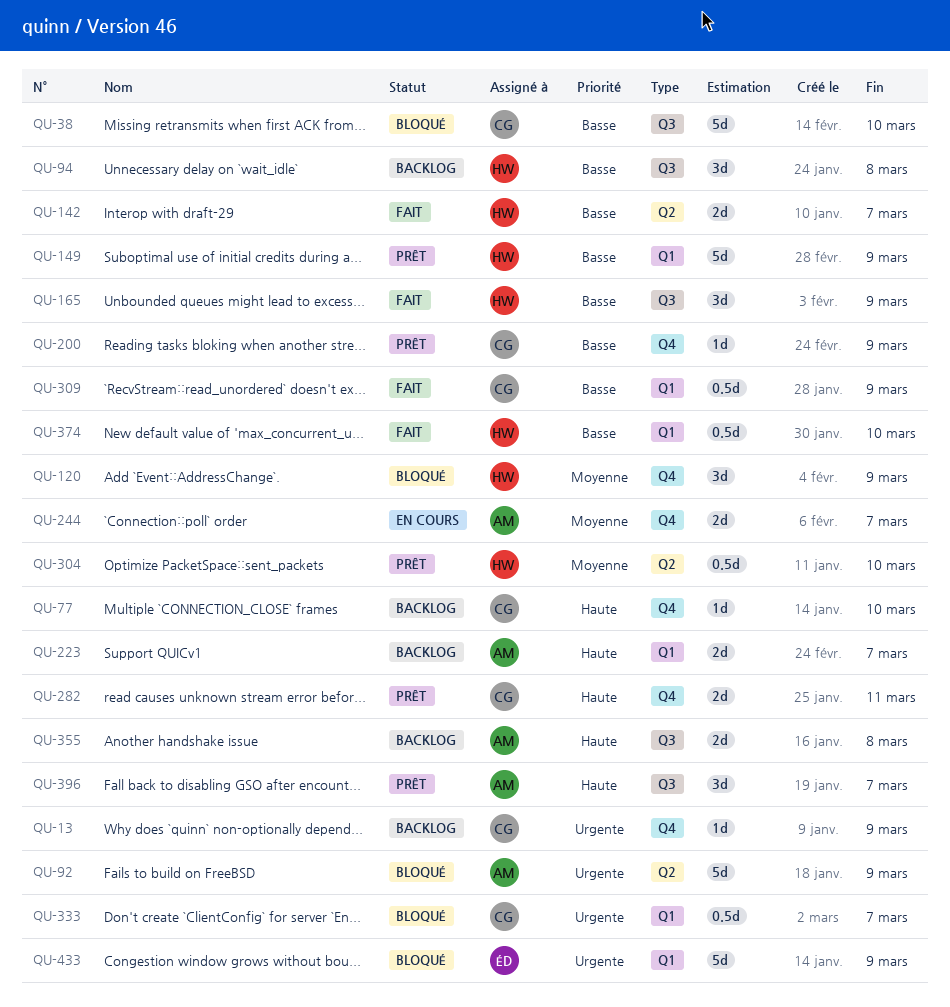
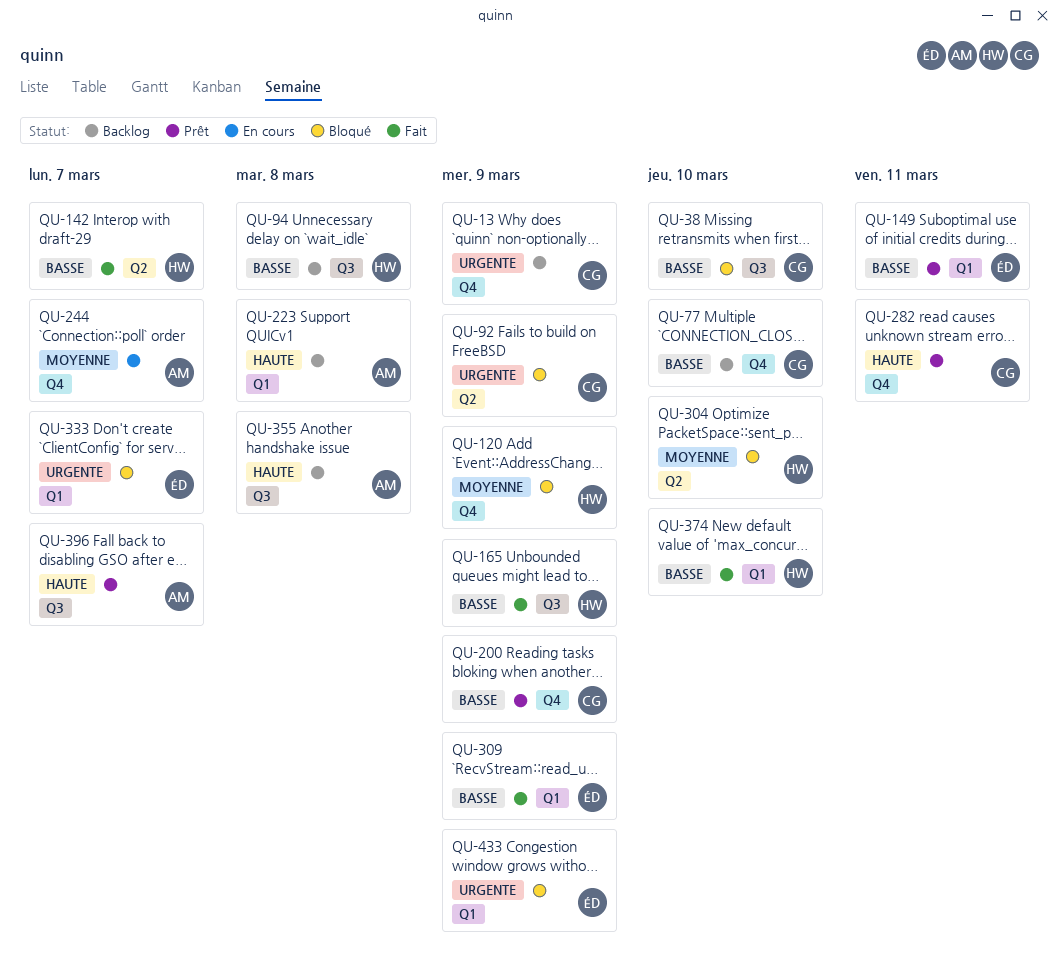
QU-77, priority: Haute -> Basse
QU-92, owner: AM -> CG
QU-149, owner: HW -> ÉD
QU-149, due: Mar 9 -> Mar 11
QU-223, due: Mar 7 -> Mar 8
QU-304, status: Prêt -> Bloqué
QU-309, owner: CG -> ÉD
QU-333, owner: CG -> ÉD

